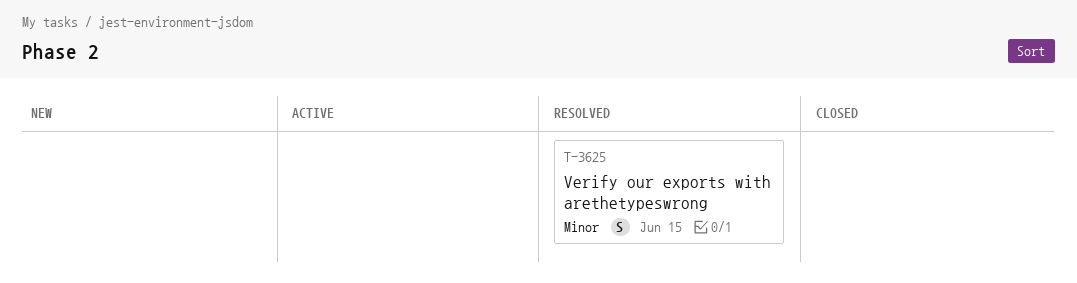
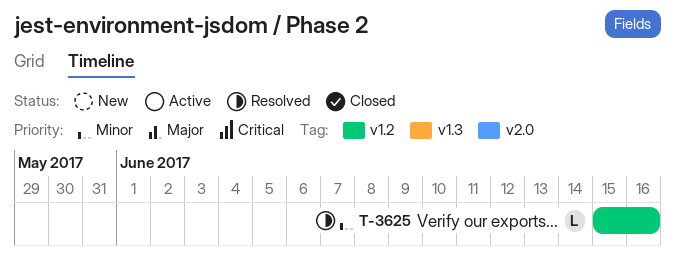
T-3625, estimate: S -> L
T-3625, due: Jun 15 -> Jun 16

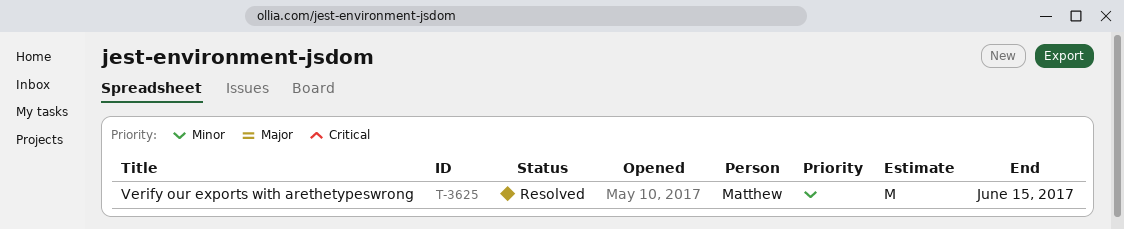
T-3625, estimate: L -> M
T-3625, due: Jun 16 -> Jun 15

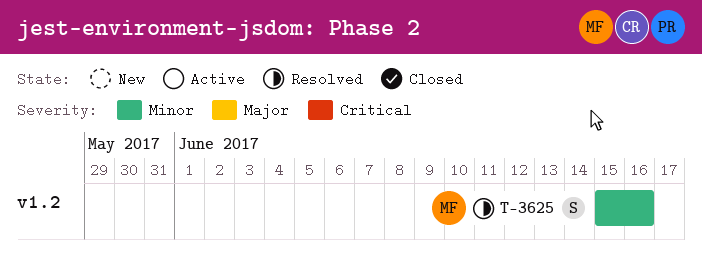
T-3625, estimate: M -> S
T-3625, due: Jun 15 -> Jun 16

